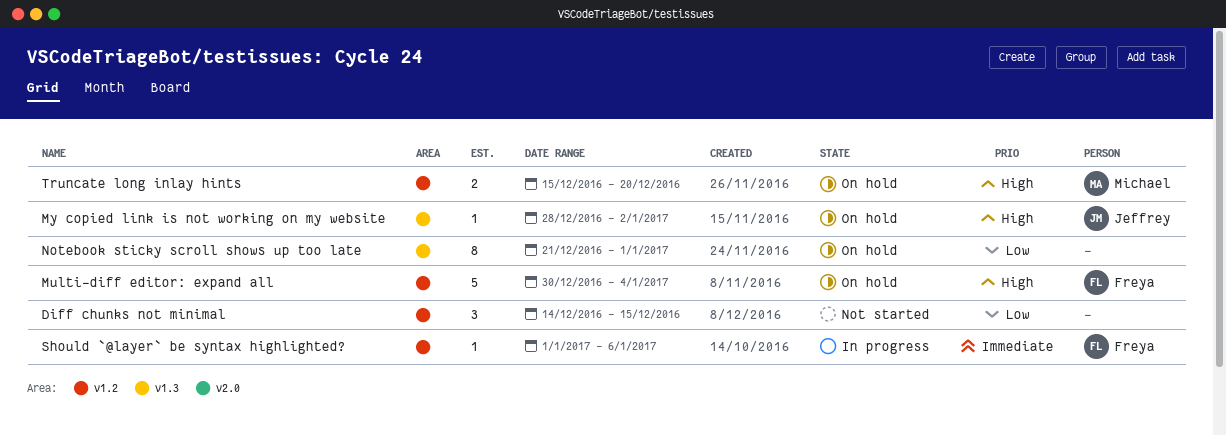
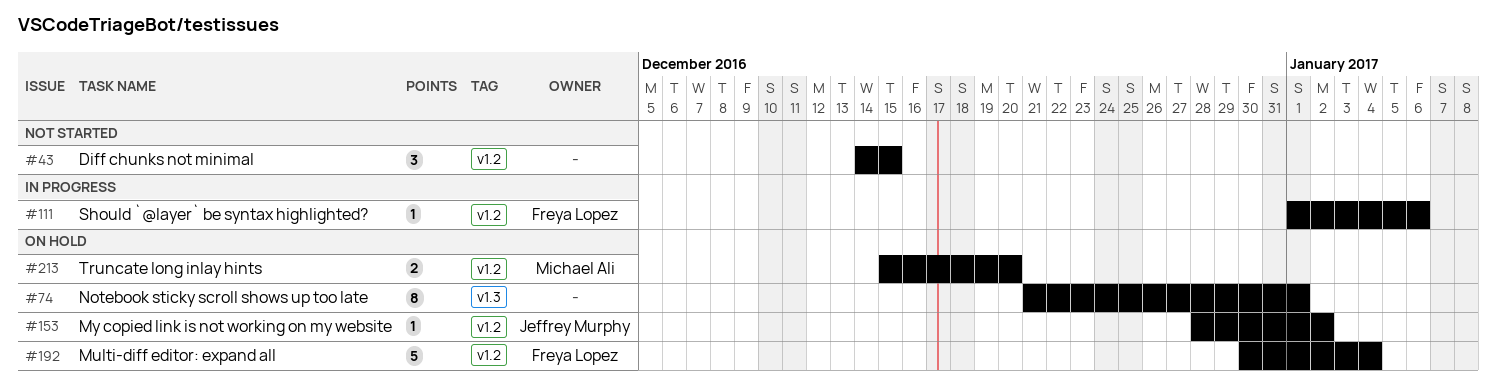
My copied link is not working on my website, label: v1.3 -> v1.2

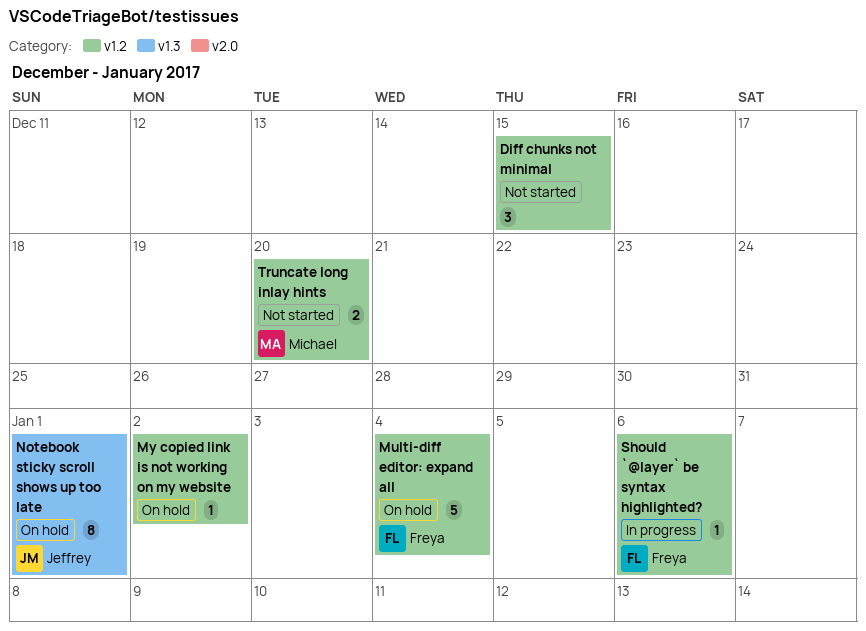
My copied link is not working on my website, owner: Jeffrey Murphy -> none
Notebook sticky scroll shows up too late, owner: none -> Jeffrey Murphy
Truncate long inlay hints, status: On hold -> Not started

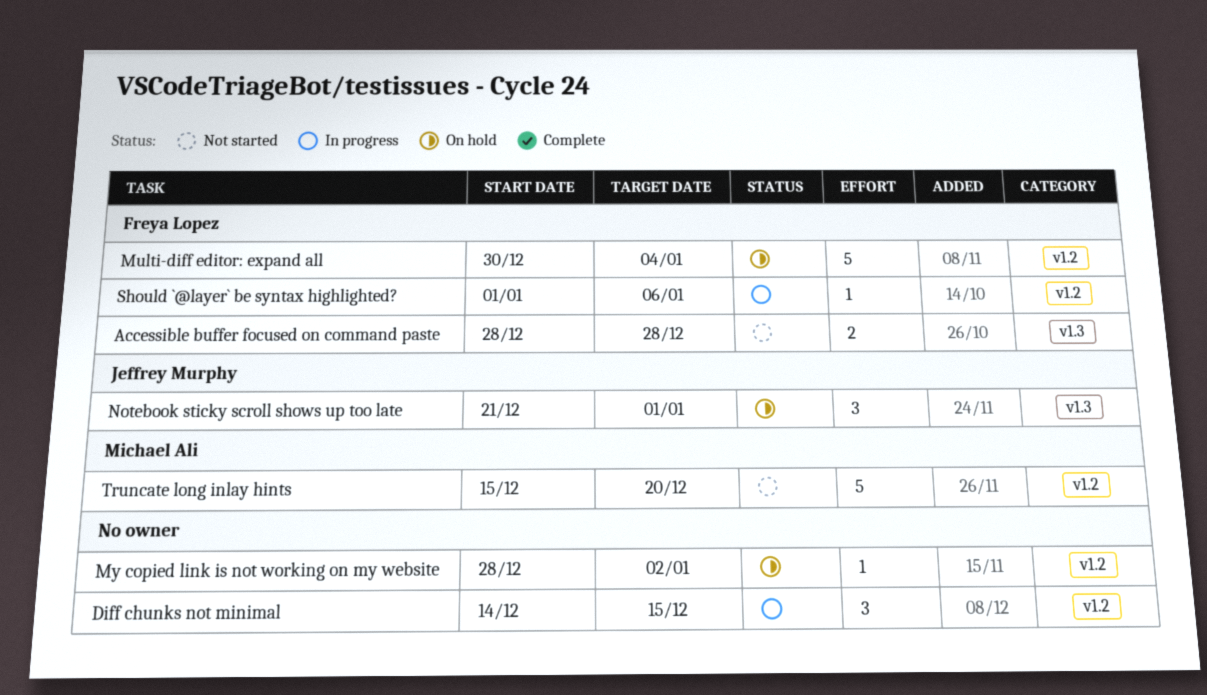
Accessible buffer focused on command paste: none -> present
Diff chunks not minimal, status: Not started -> In progress
Notebook sticky scroll shows up too late, estimate: 8 -> 3
Truncate long inlay hints, estimate: 2 -> 5

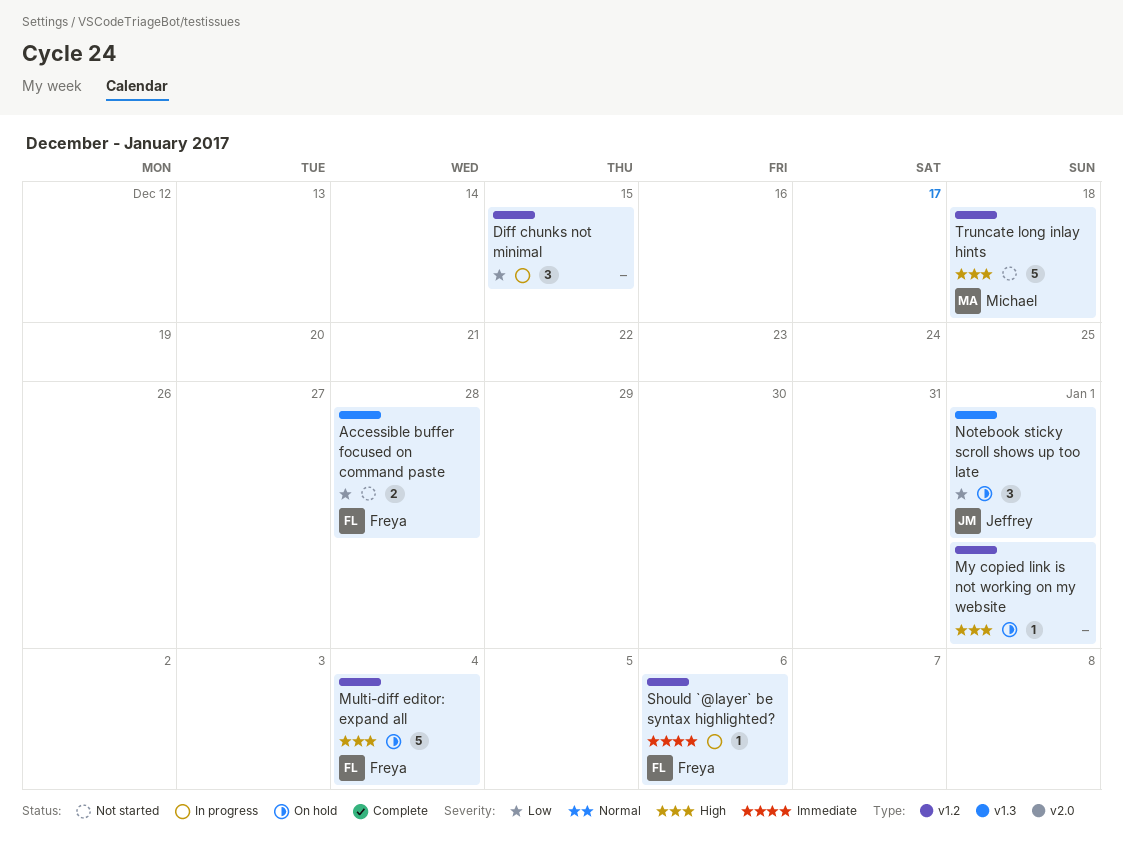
My copied link is not working on my website, due: Jan 2 -> Jan 1
Truncate long inlay hints, due: Dec 20 -> Dec 18

